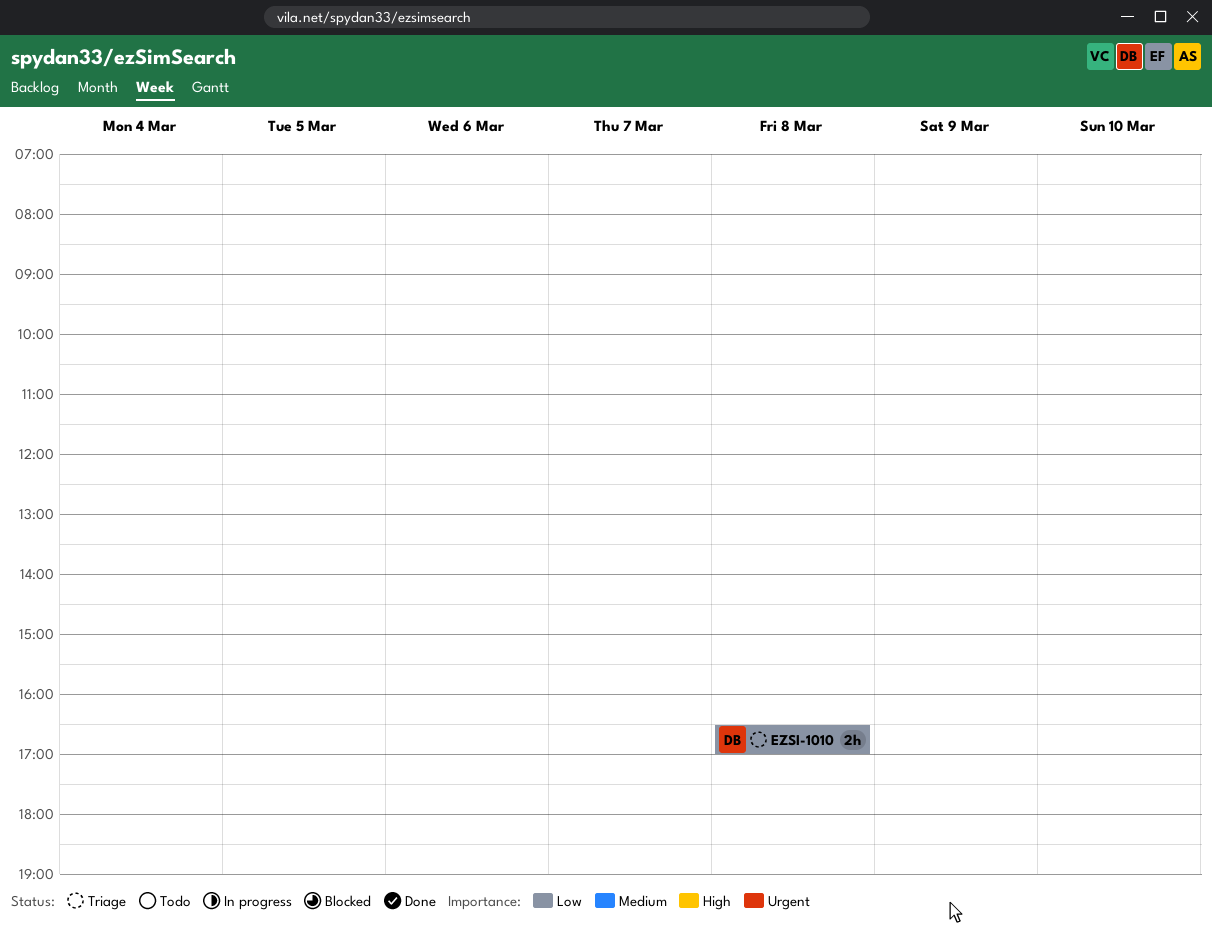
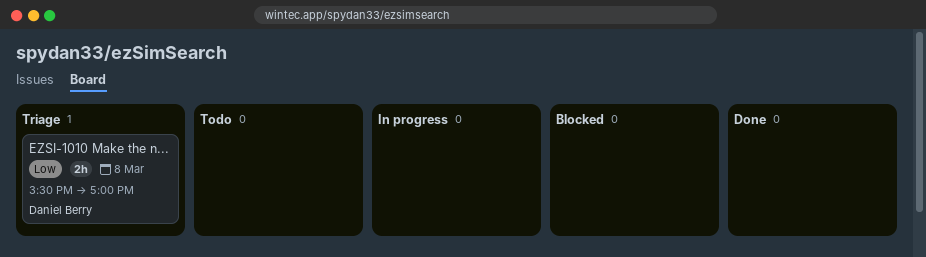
EZSI-1010, begins: 16:30 -> 15:30

